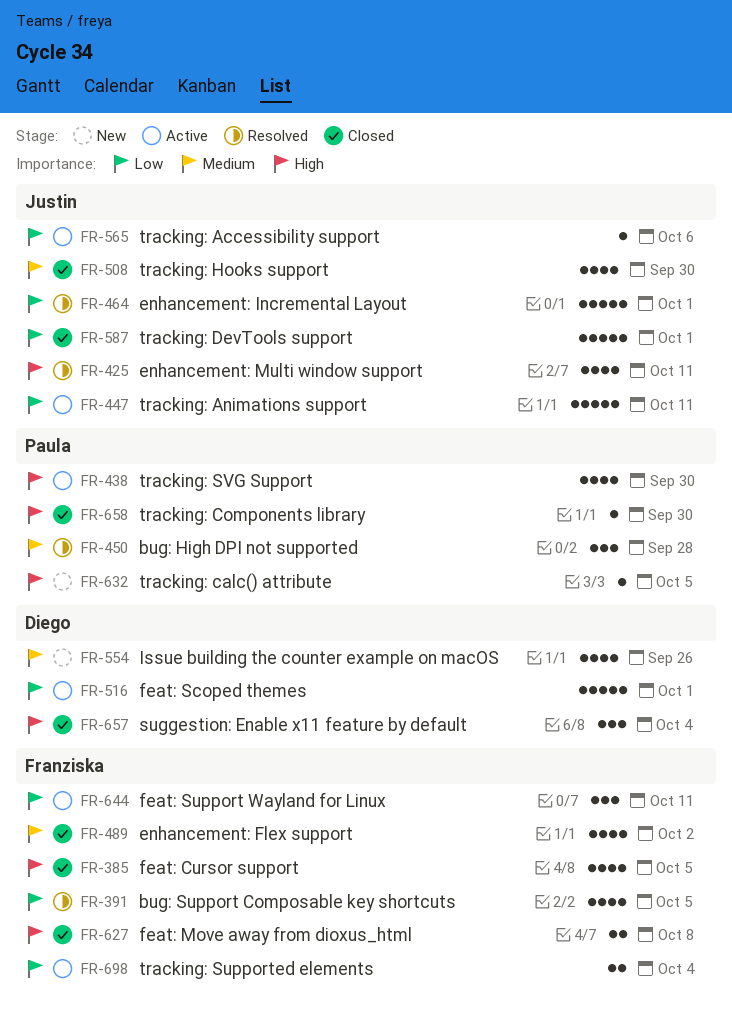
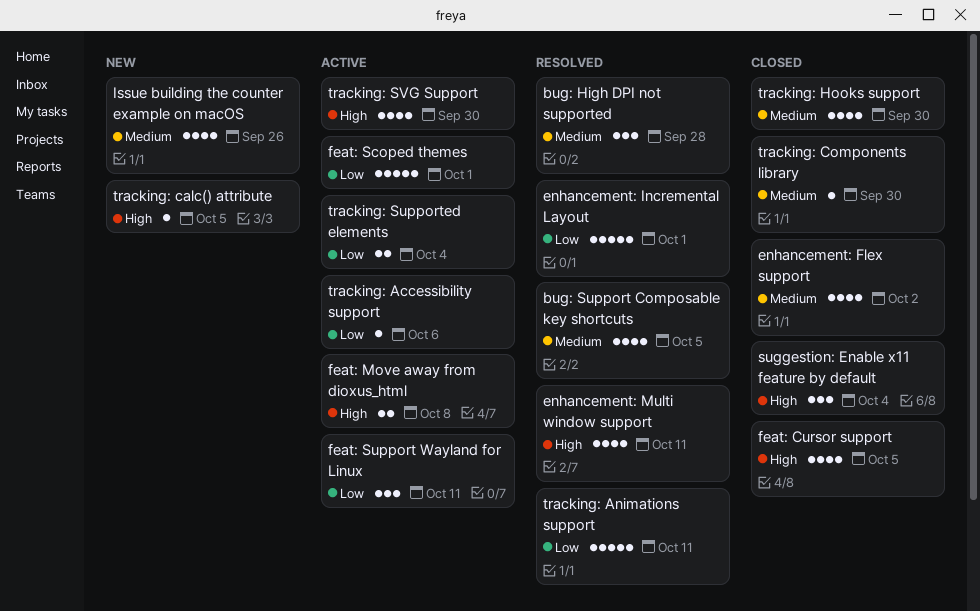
bug: Support Composable key shortcuts, priority: Low -> Medium
feat: Move away from dioxus_html, status: Closed -> Active
tracking: Animations support, status: Active -> Resolved
tracking: Components library, priority: High -> Medium
tracking: DevTools support: present -> none

